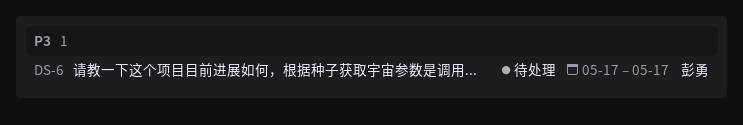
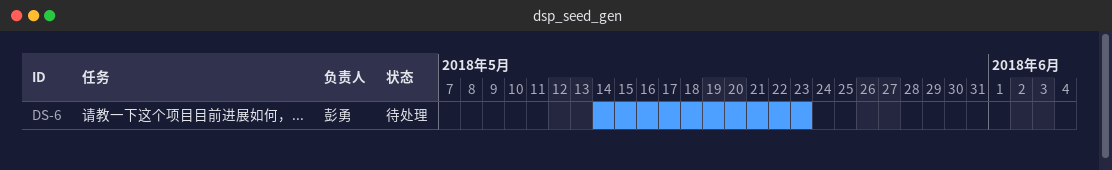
DS-6, start: May 17 -> May 14
DS-6, due: May 17 -> May 23

